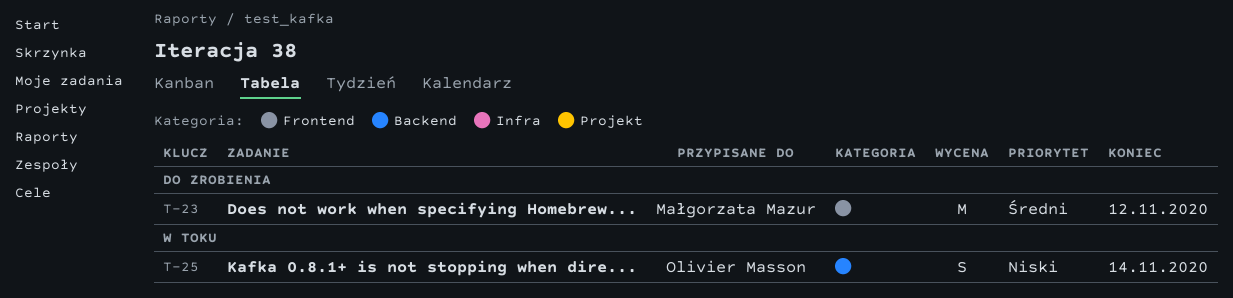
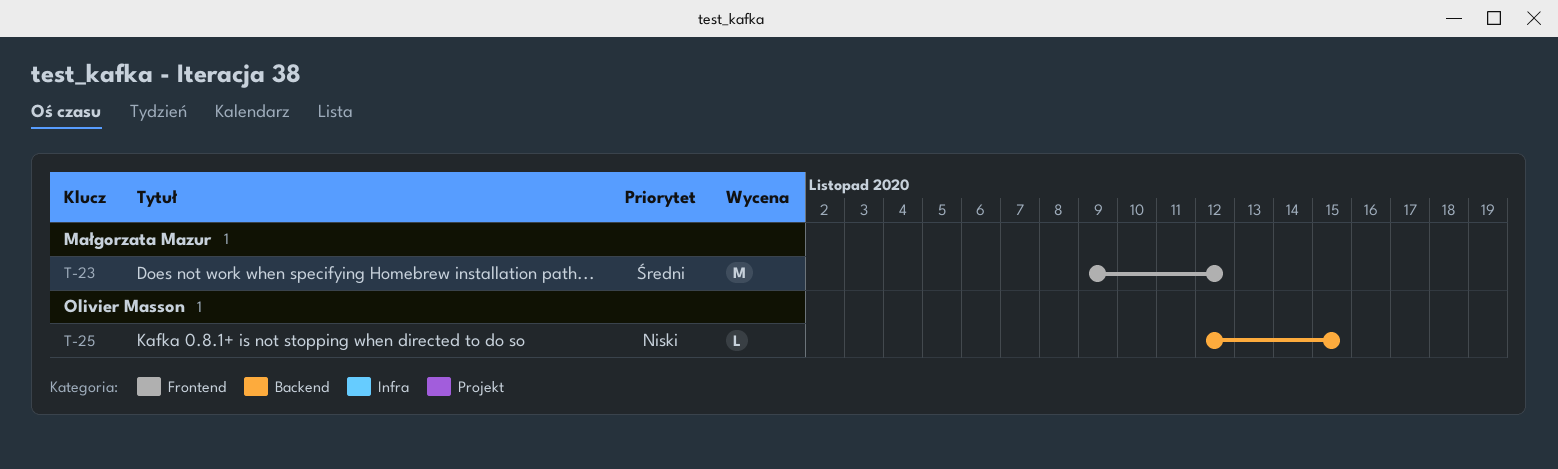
T-25, estimate: S -> L
T-25, due: Nov 14 -> Nov 15

